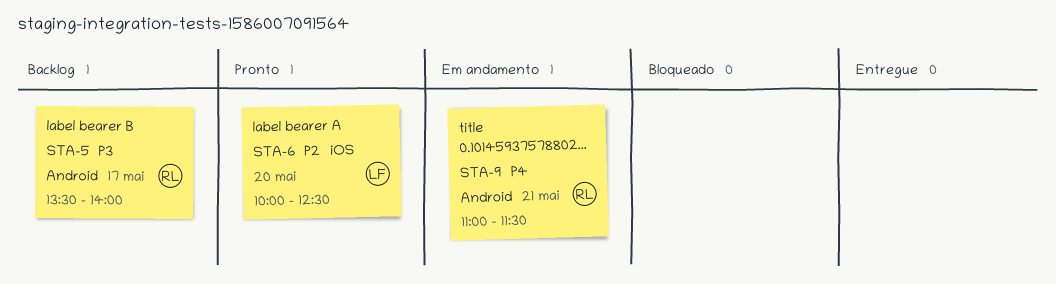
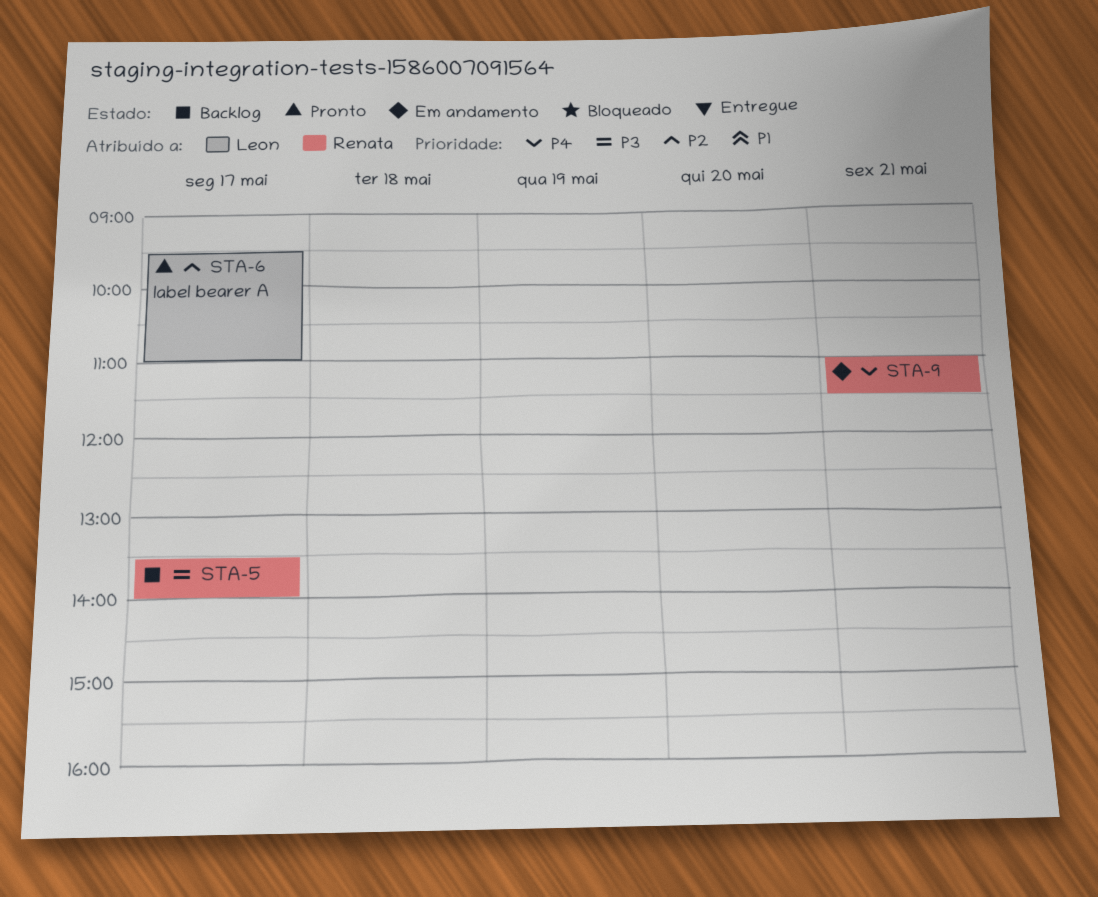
STA-6, day: May 20 -> May 17
STA-6, begins: 10:00 -> 09:30
STA-6, ends: 12:30 -> 11:00

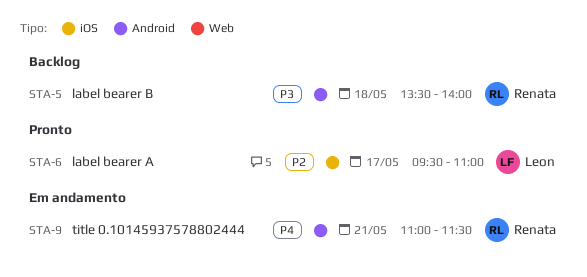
STA-5, day: May 17 -> May 18

